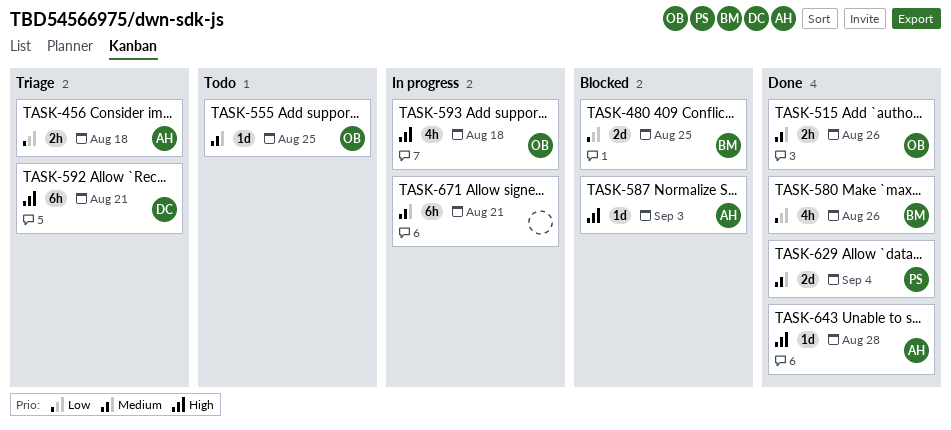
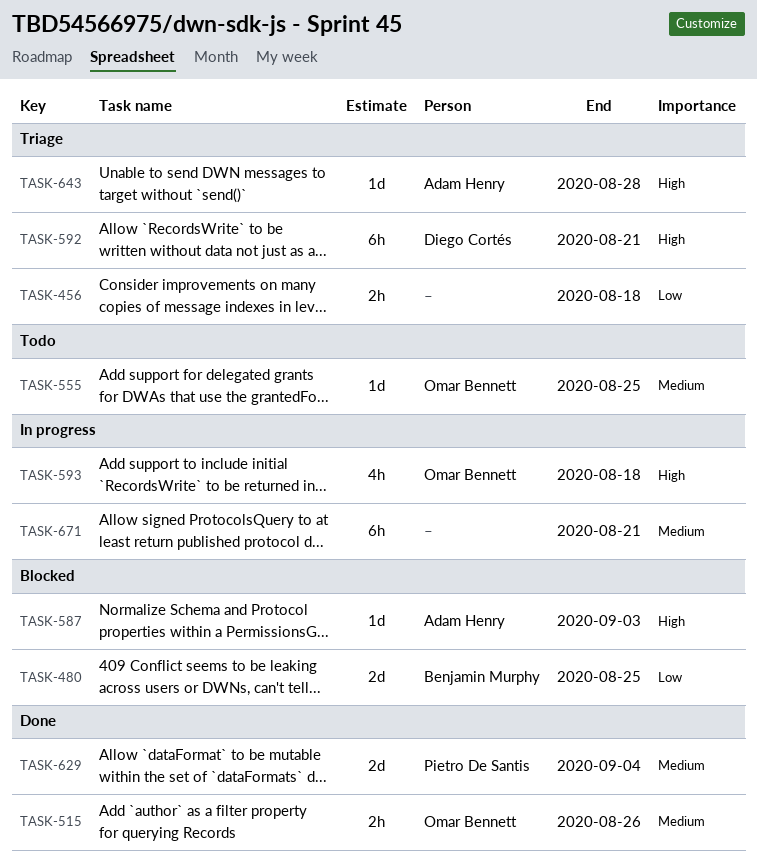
TASK-456, owner: Adam Henry -> none
TASK-580: present -> none
TASK-643, status: Done -> Triage

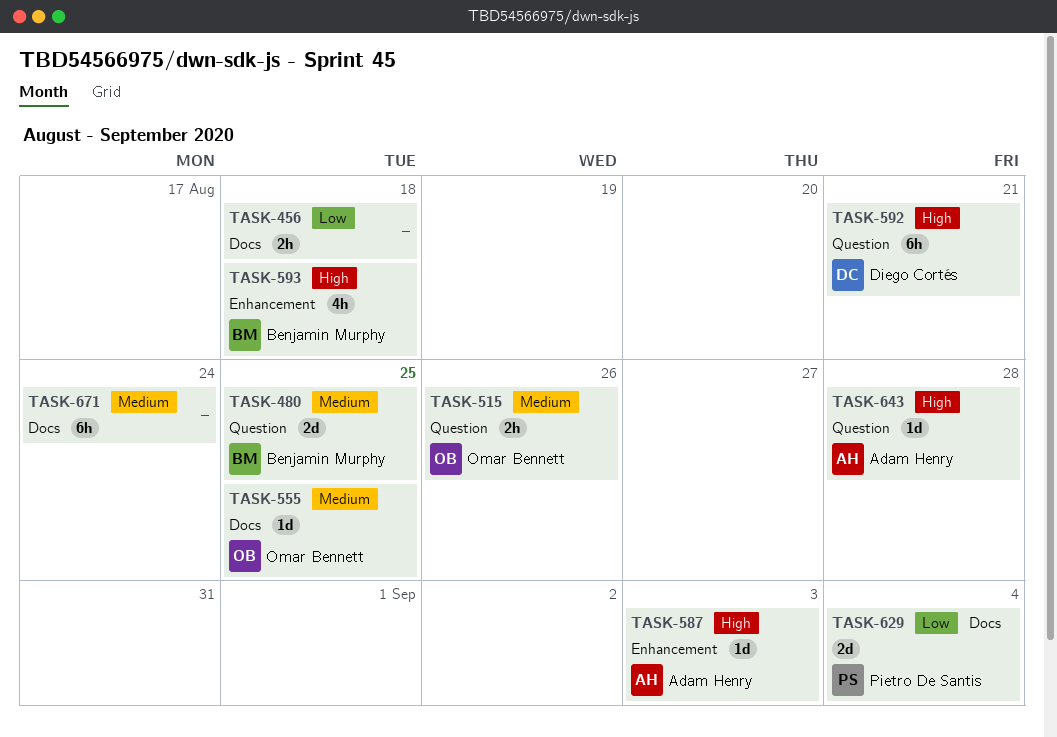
TASK-480, priority: Low -> Medium
TASK-593, owner: Omar Bennett -> Benjamin Murphy
TASK-629, priority: Medium -> Low
TASK-671, due: Aug 21 -> Aug 24

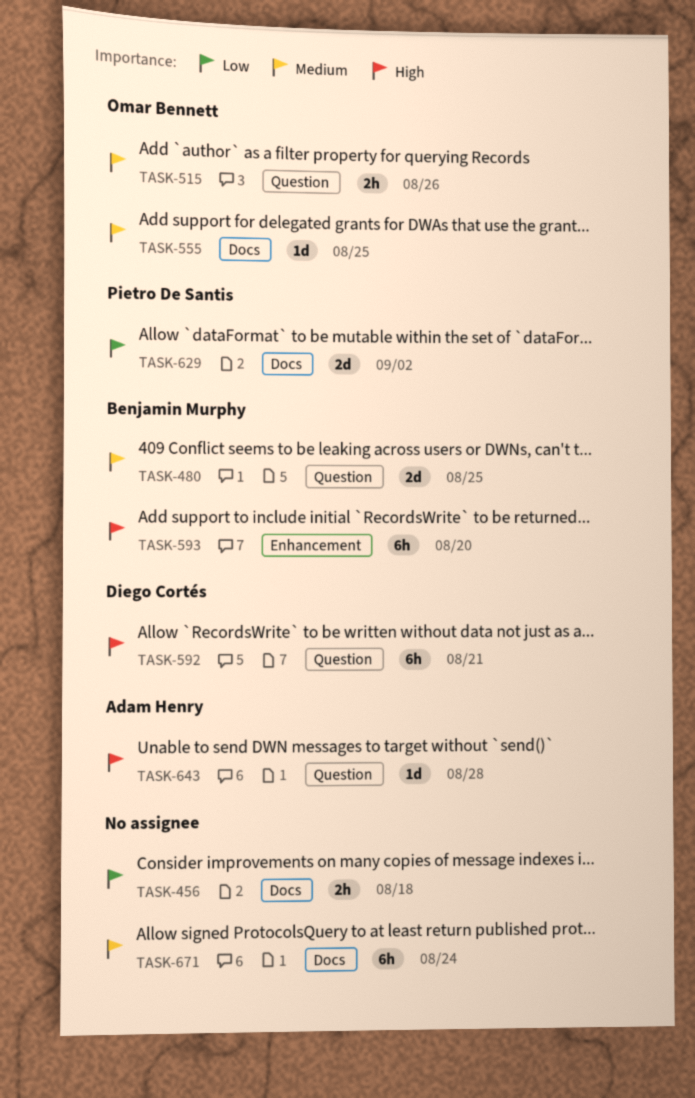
TASK-587: present -> none
TASK-593, estimate: 4h -> 6h
TASK-593, due: Aug 18 -> Aug 20
TASK-629, due: Sep 4 -> Sep 2

